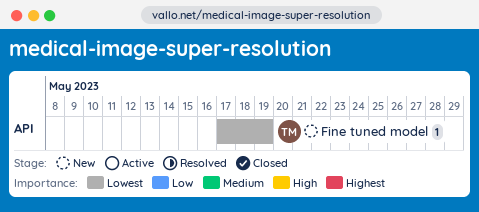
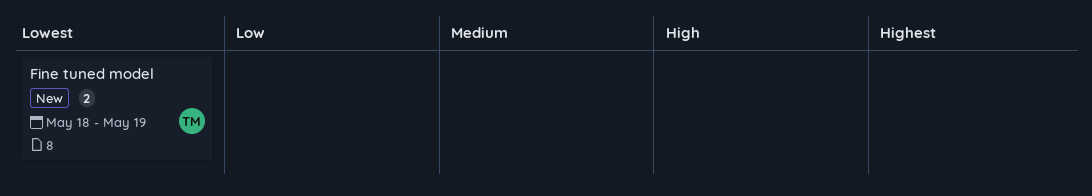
Fine tuned model, estimate: 1 -> 2
Fine tuned model, start: May 17 -> May 18

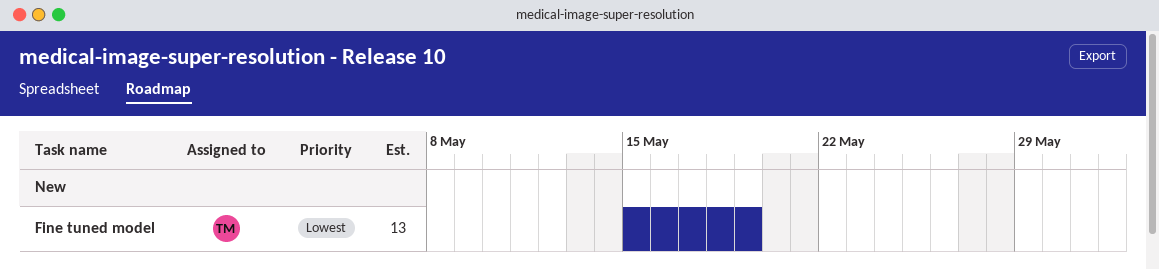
Fine tuned model, estimate: 2 -> 13
Fine tuned model, start: May 18 -> May 15

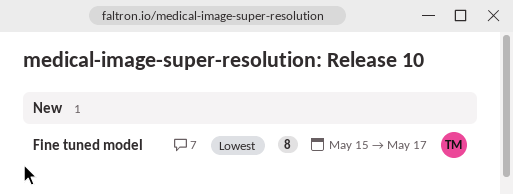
Fine tuned model, estimate: 13 -> 8
Fine tuned model, due: May 19 -> May 17

